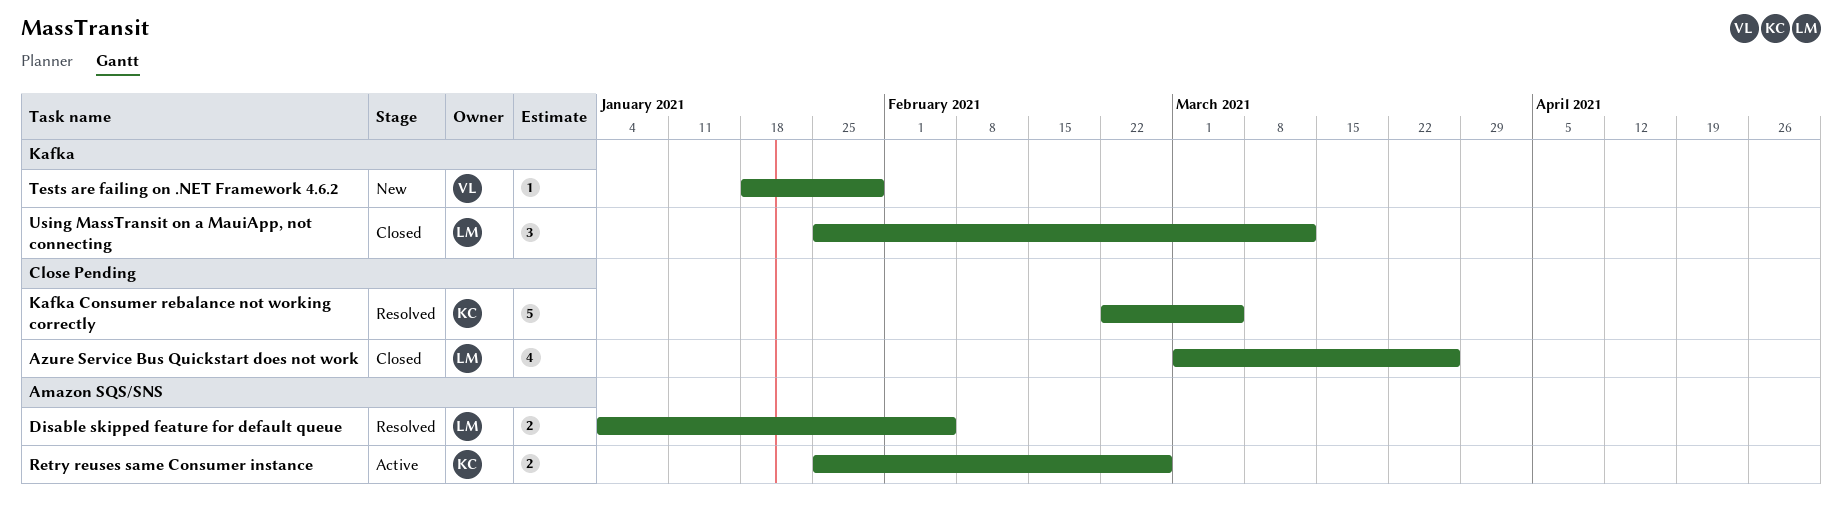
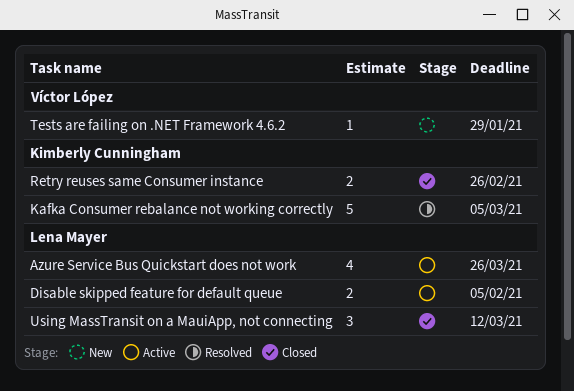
Azure Service Bus Quickstart does not work, status: Closed -> Active
Disable skipped feature for default queue, status: Resolved -> Active
Retry reuses same Consumer instance, status: Active -> Closed

